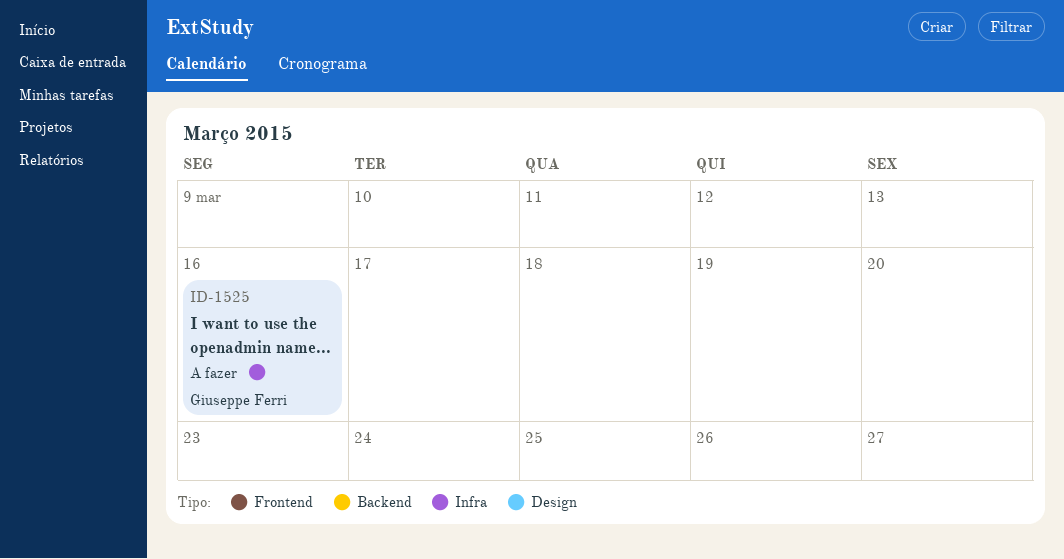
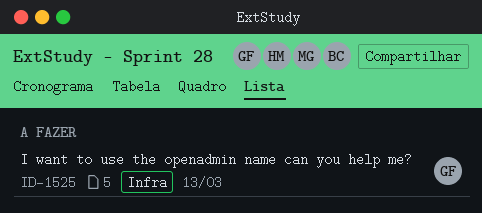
ID-1525, due: Mar 16 -> Mar 13

